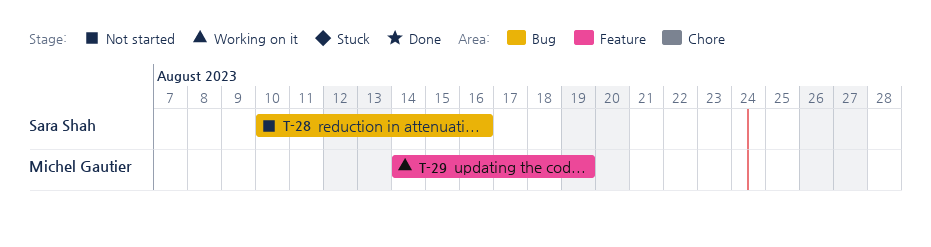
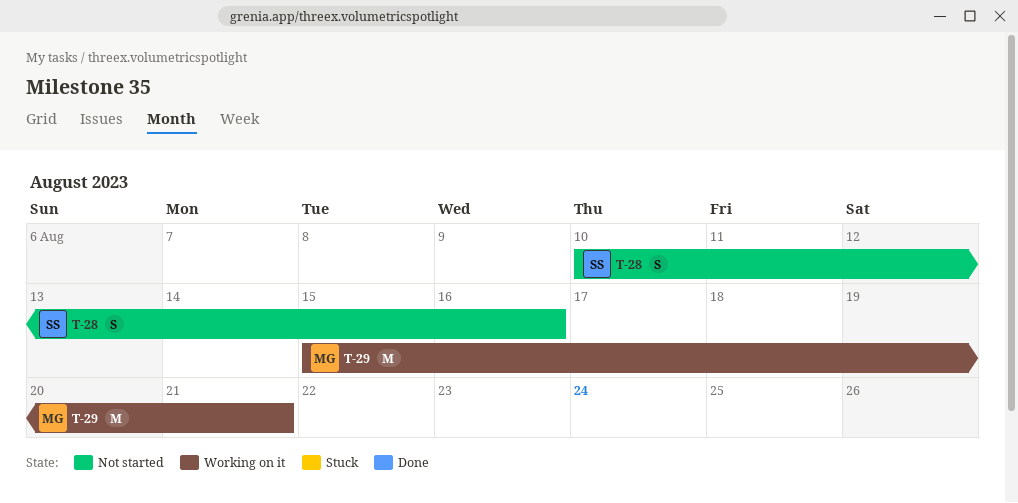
T-29, start: Aug 14 -> Aug 15
T-29, due: Aug 19 -> Aug 21

